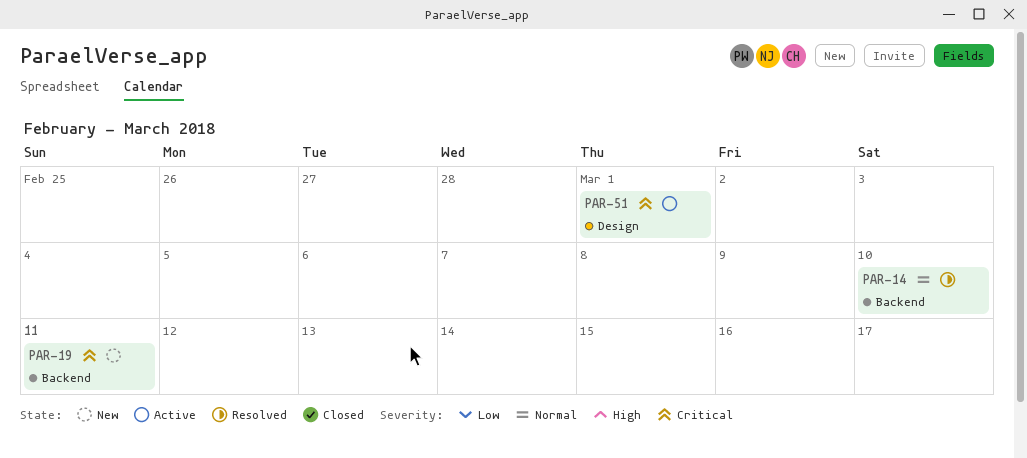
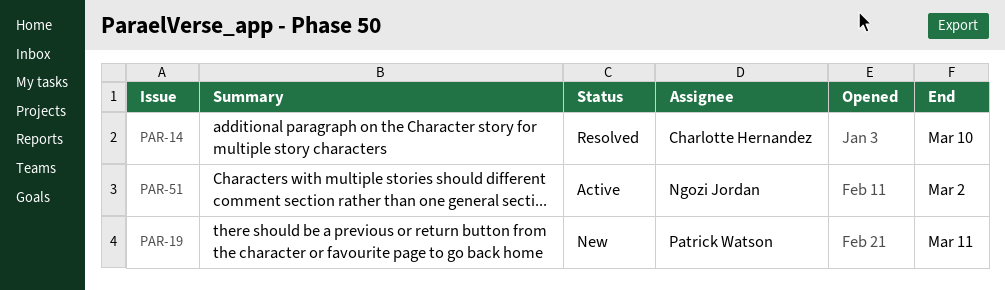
PAR-51, due: Mar 1 -> Mar 2

